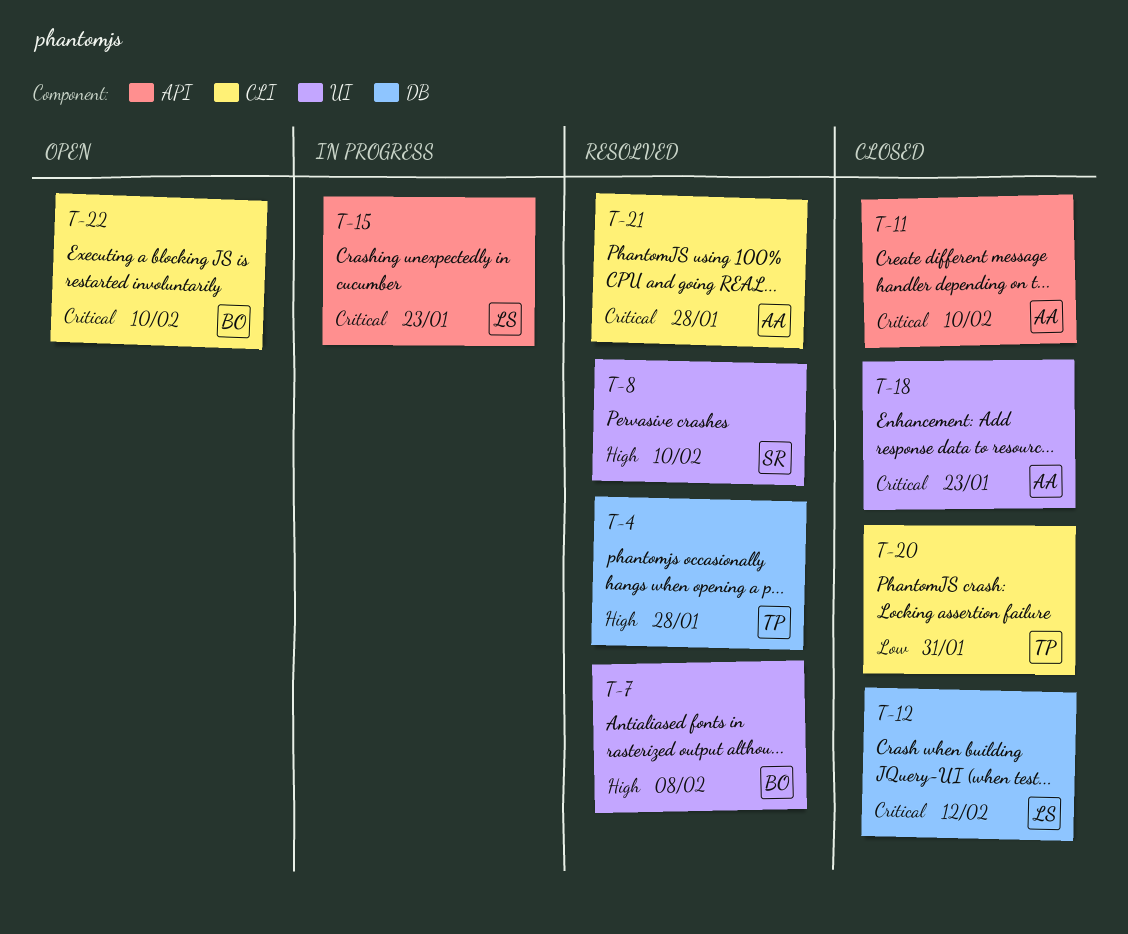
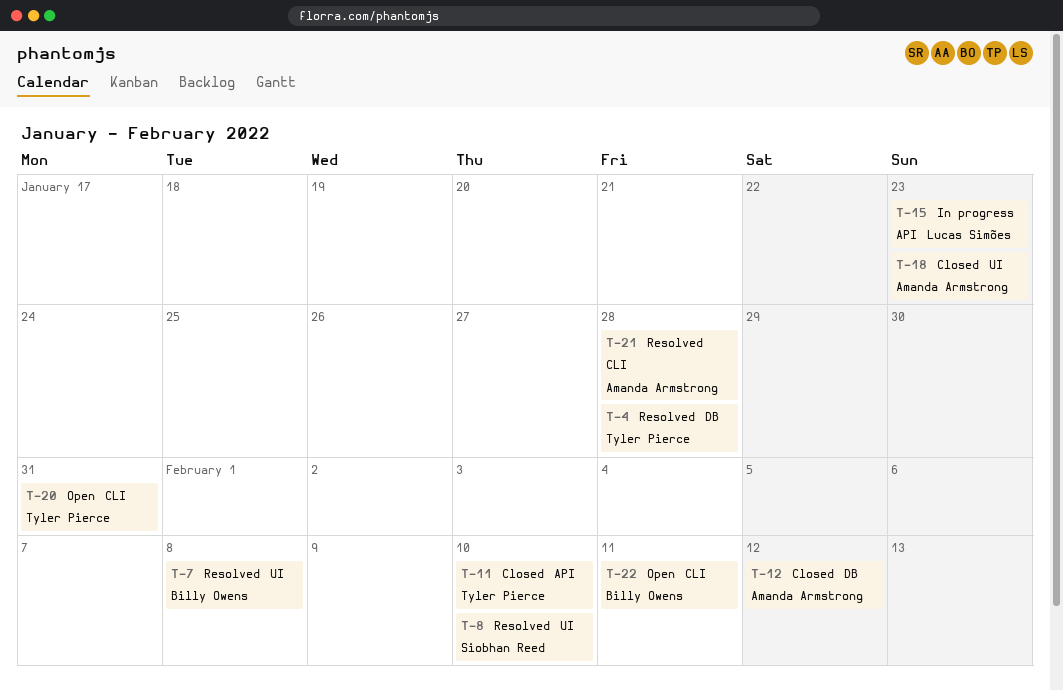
T-11, owner: Amanda Armstrong -> Tyler Pierce
T-12, owner: Lucas Simões -> Amanda Armstrong
T-20, status: Closed -> Open
T-22, due: Feb 10 -> Feb 11

